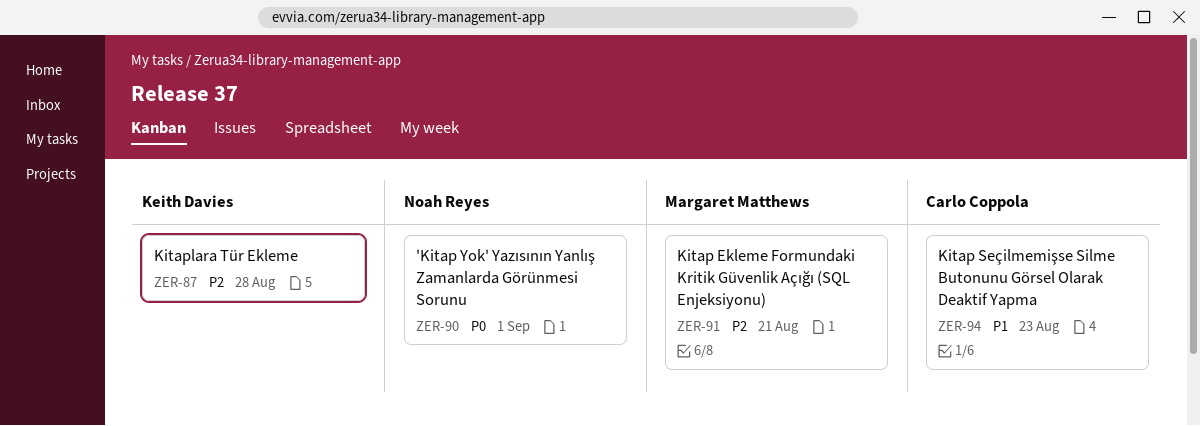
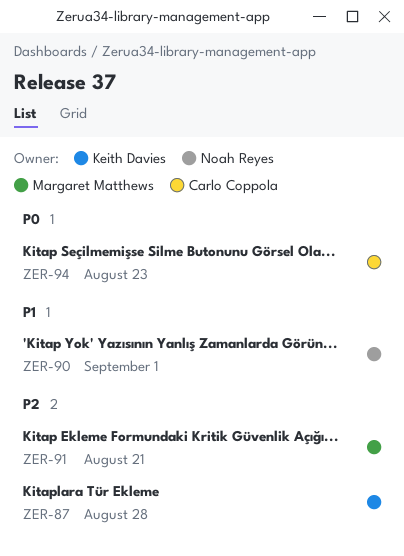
ZER-90, priority: P0 -> P1
ZER-94, priority: P1 -> P0

